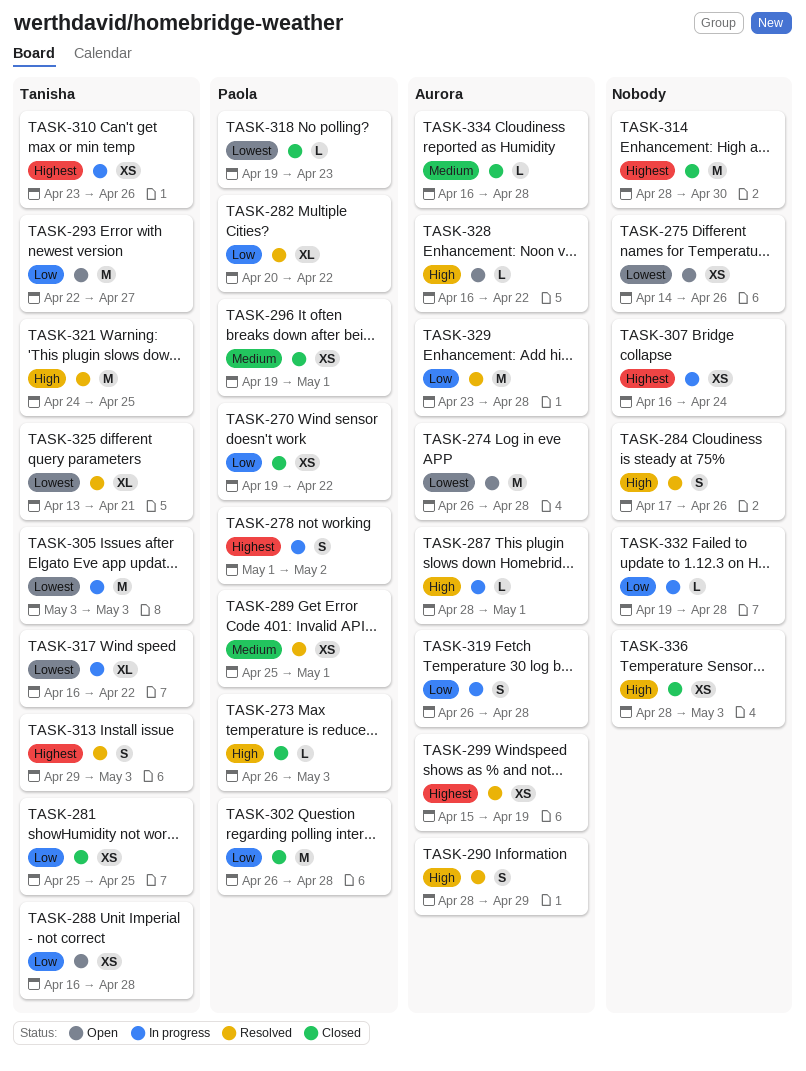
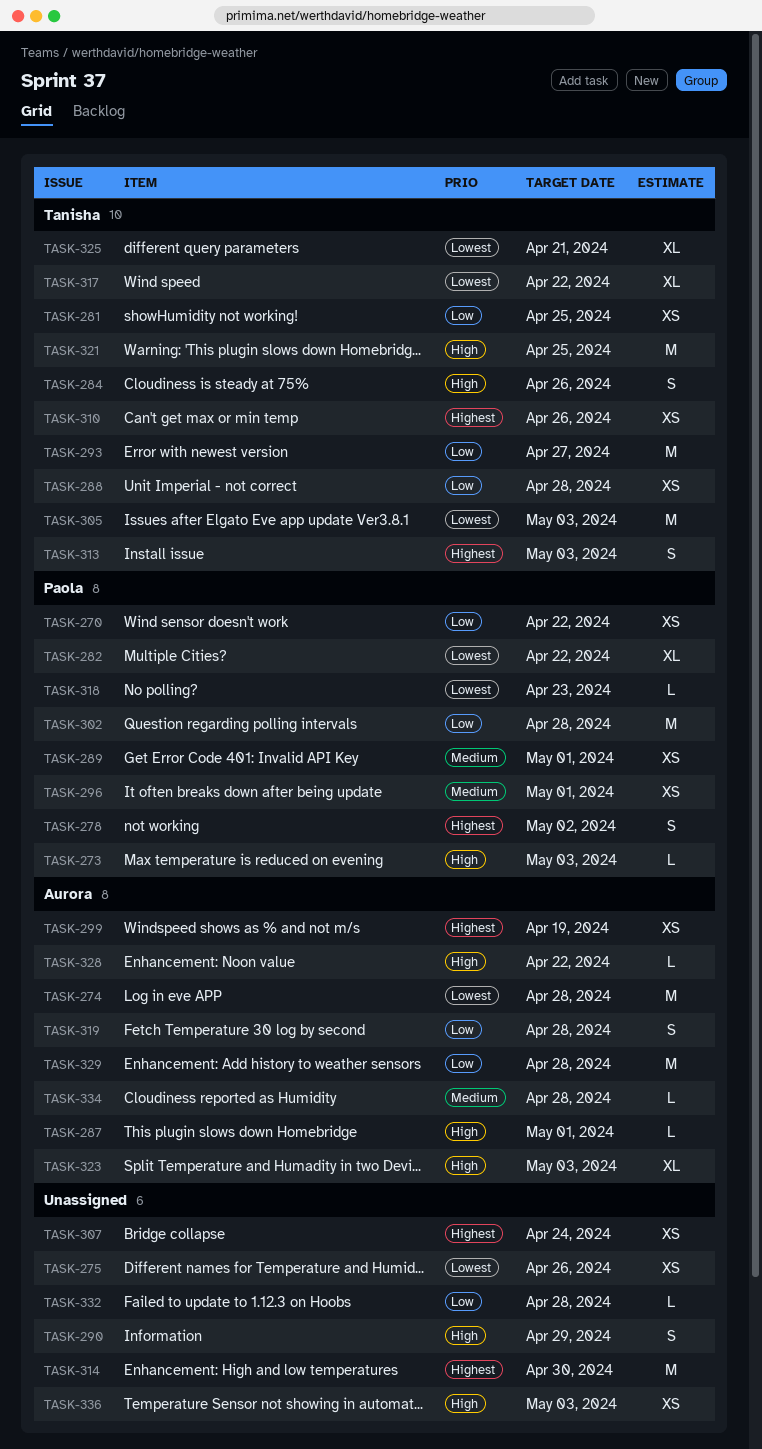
TASK-282, priority: Low -> Lowest
TASK-284, owner: none -> Tanisha
TASK-290, owner: Aurora -> none
TASK-323: none -> present

